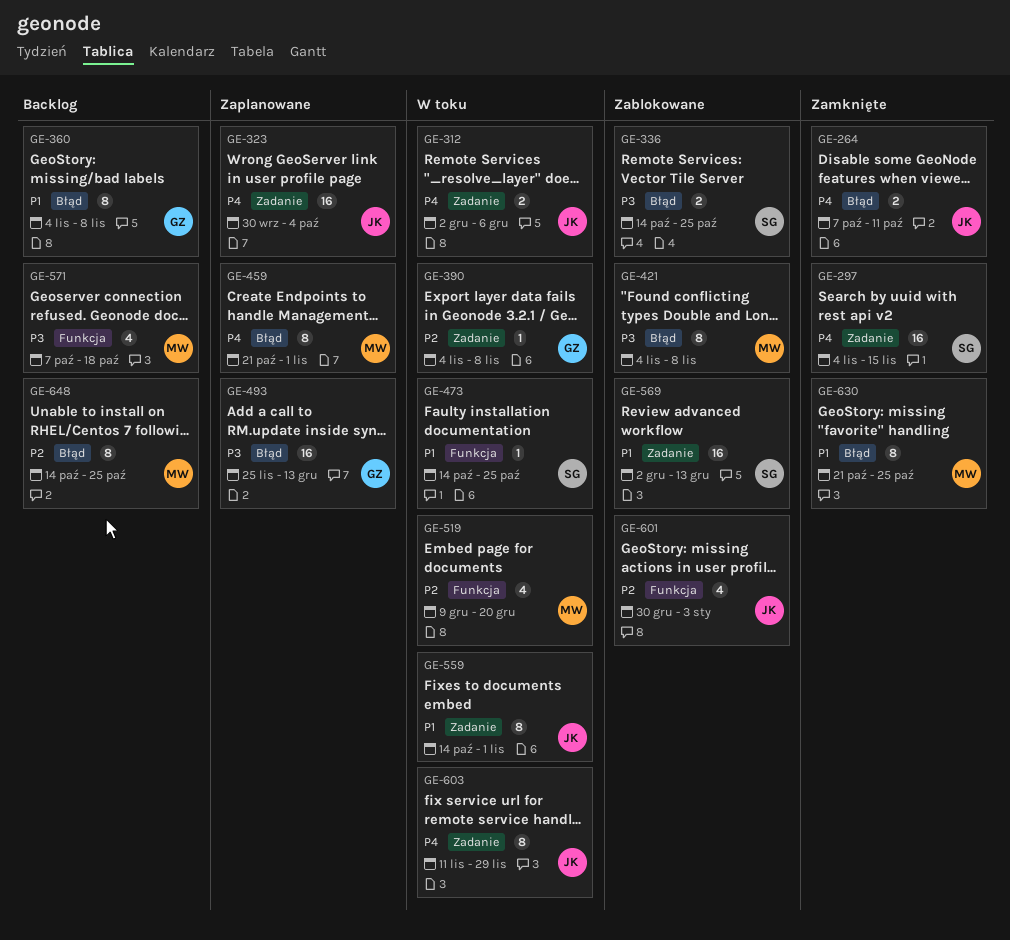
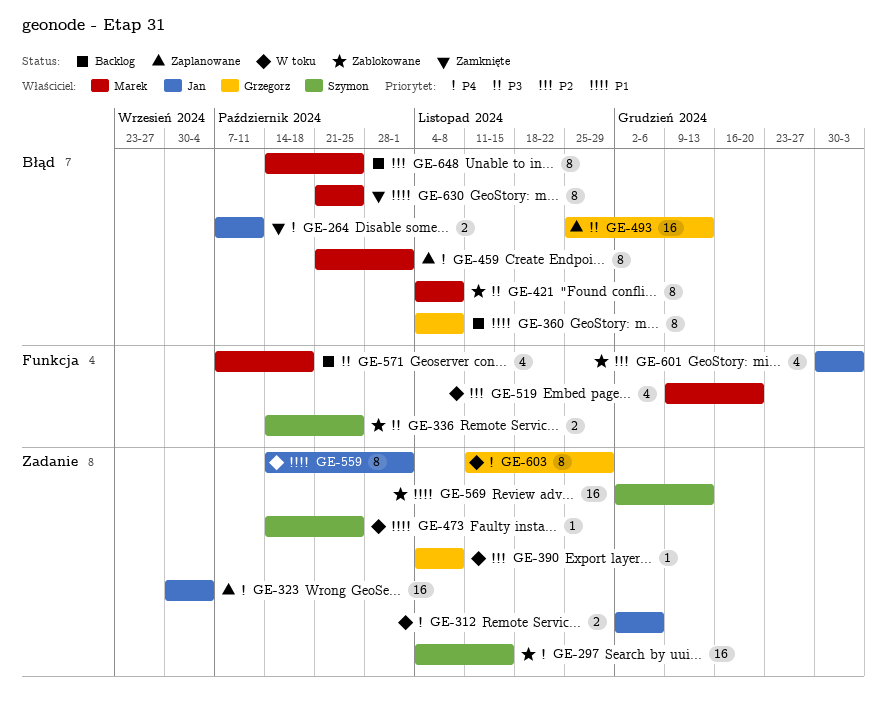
GE-297, status: Zamknięte -> Zablokowane
GE-336, label: Błąd -> Funkcja
GE-473, label: Funkcja -> Zadanie
GE-603, owner: Jan -> Grzegorz

